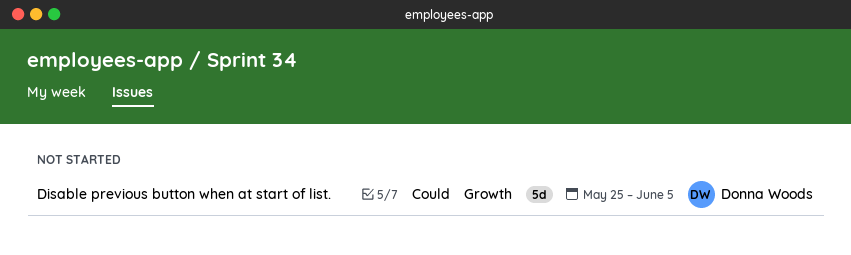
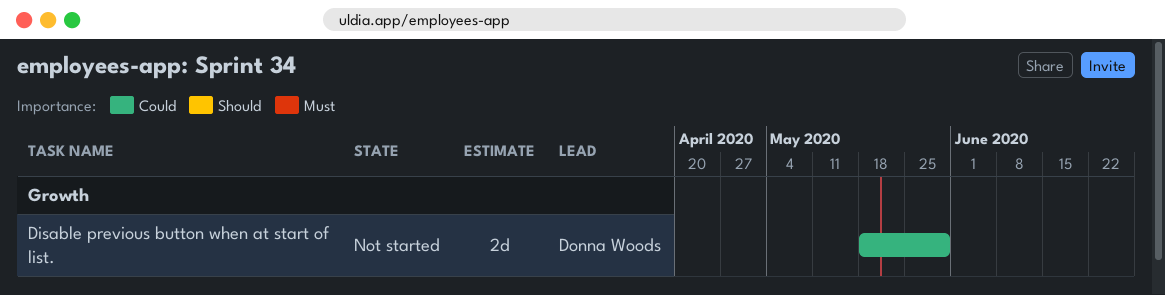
Disable previous button when at start of list., estimate: 5d -> 2d
Disable previous button when at start of list., start: May 25 -> May 18
Disable previous button when at start of list., due: Jun 5 -> May 29

